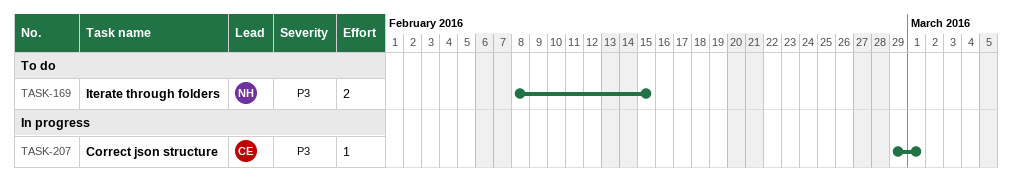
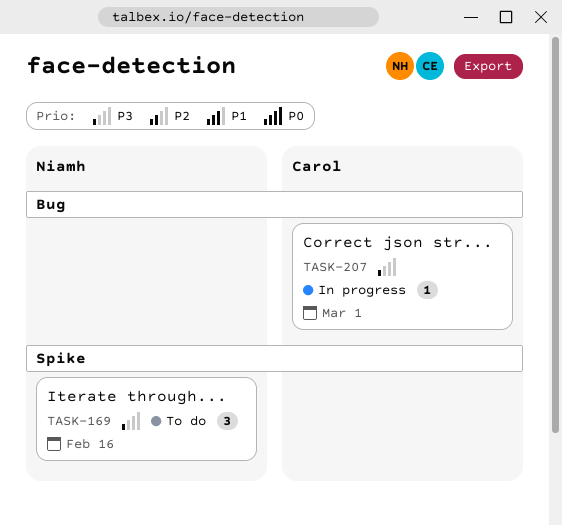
TASK-169, estimate: 2 -> 3
TASK-169, due: Feb 15 -> Feb 16

